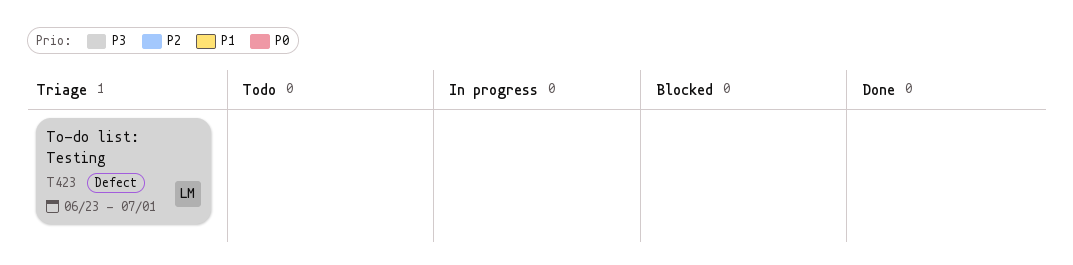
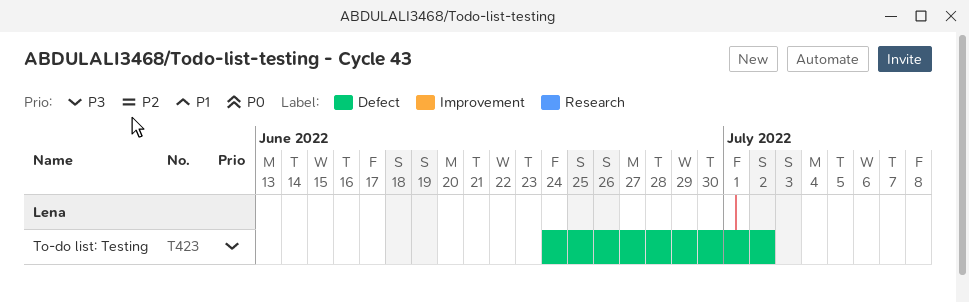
T423, start: Jun 23 -> Jun 24
T423, due: Jul 1 -> Jul 2

